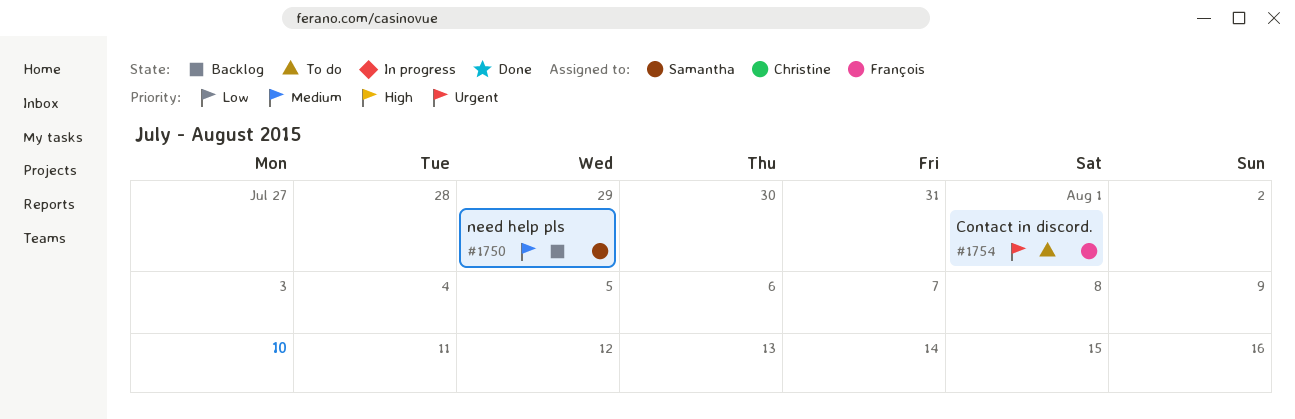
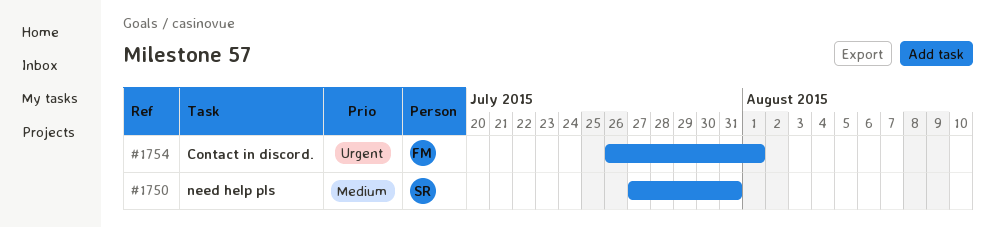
#1750, due: Jul 29 -> Jul 31

